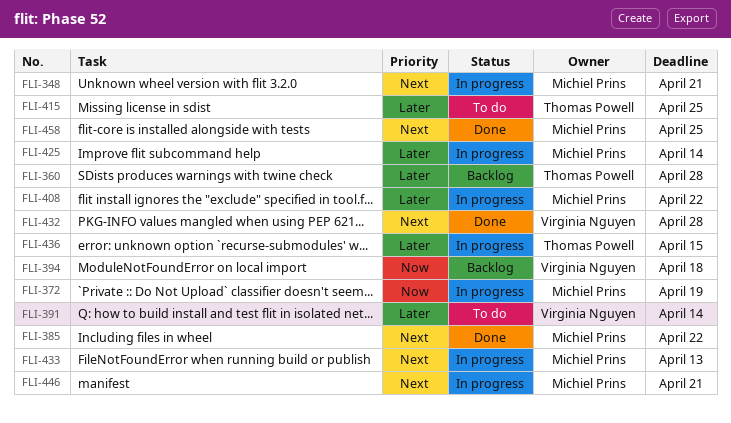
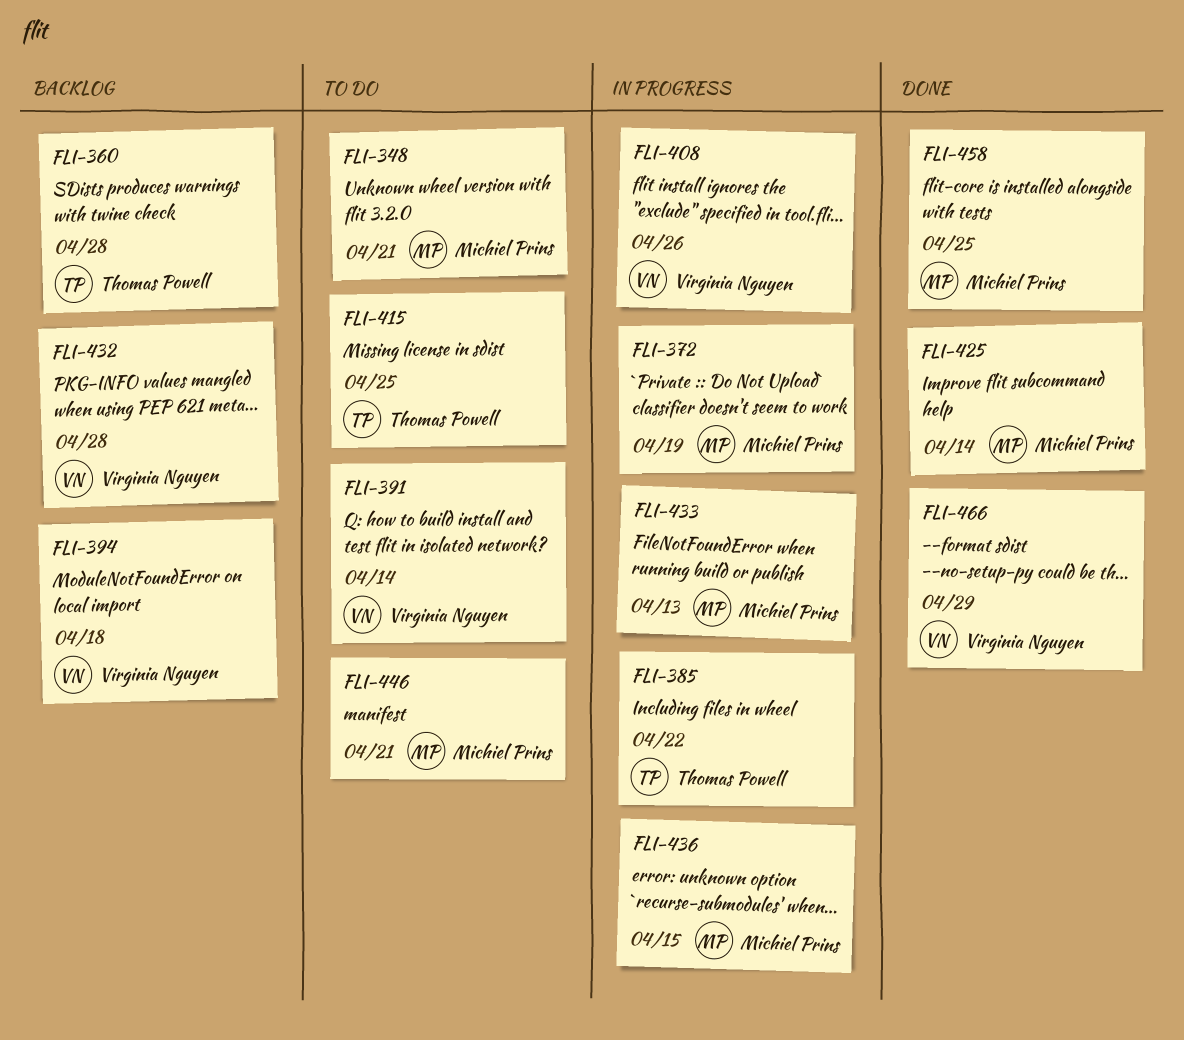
FLI-348, status: In progress -> To do
FLI-385, status: Done -> In progress
FLI-385, owner: Michiel Prins -> Thomas Powell
FLI-408, owner: Michiel Prins -> Virginia Nguyen
FLI-408, due: Apr 22 -> Apr 26
FLI-425, status: In progress -> Done
FLI-432, status: Done -> Backlog
FLI-436, owner: Thomas Powell -> Michiel Prins
FLI-446, status: In progress -> To do
FLI-466: none -> present

